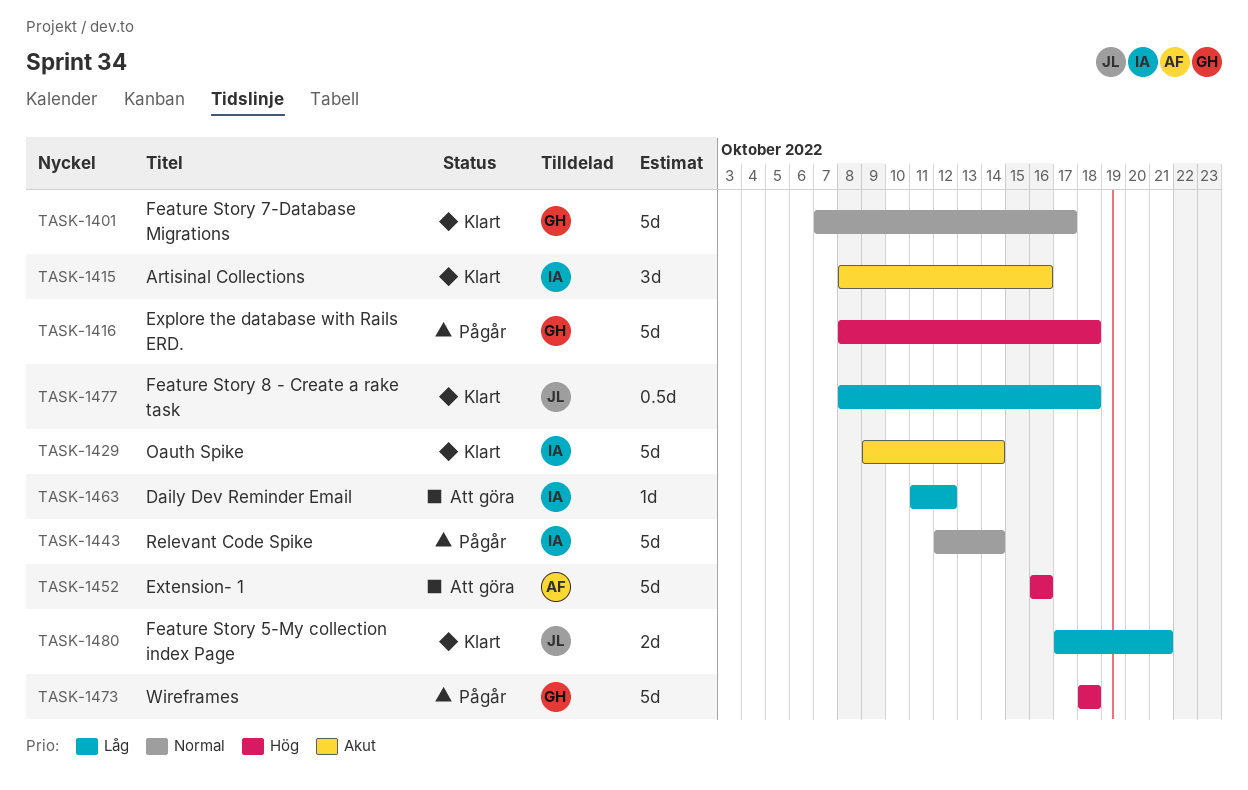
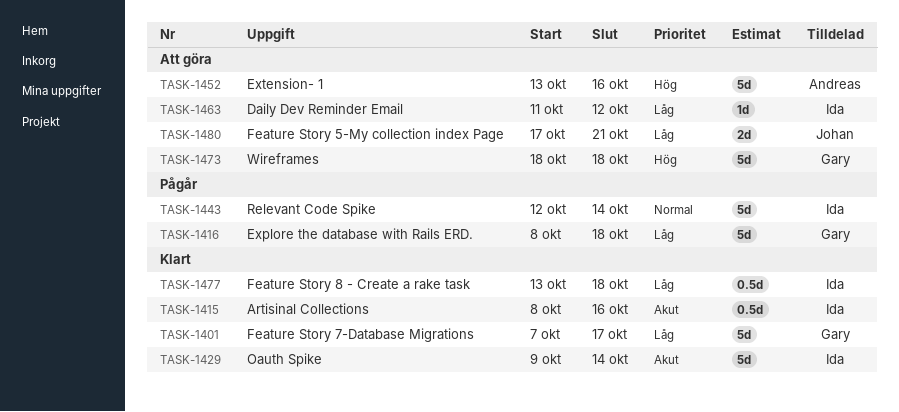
TASK-1401, priority: Normal -> Låg
TASK-1415, estimate: 3d -> 0.5d
TASK-1416, priority: Hög -> Låg
TASK-1452, start: Oct 16 -> Oct 13
TASK-1473, status: Pågår -> Att göra
TASK-1477, owner: Johan -> Ida
TASK-1477, start: Oct 8 -> Oct 13
TASK-1480, status: Klart -> Att göra

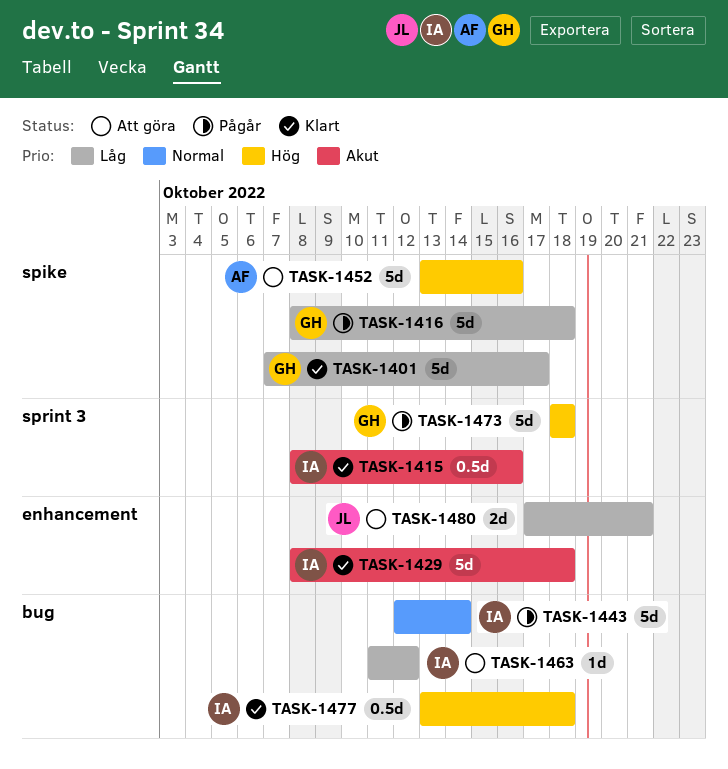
TASK-1429, start: Oct 9 -> Oct 8
TASK-1429, due: Oct 14 -> Oct 18
TASK-1473, status: Att göra -> Pågår
TASK-1477, priority: Låg -> Hög

